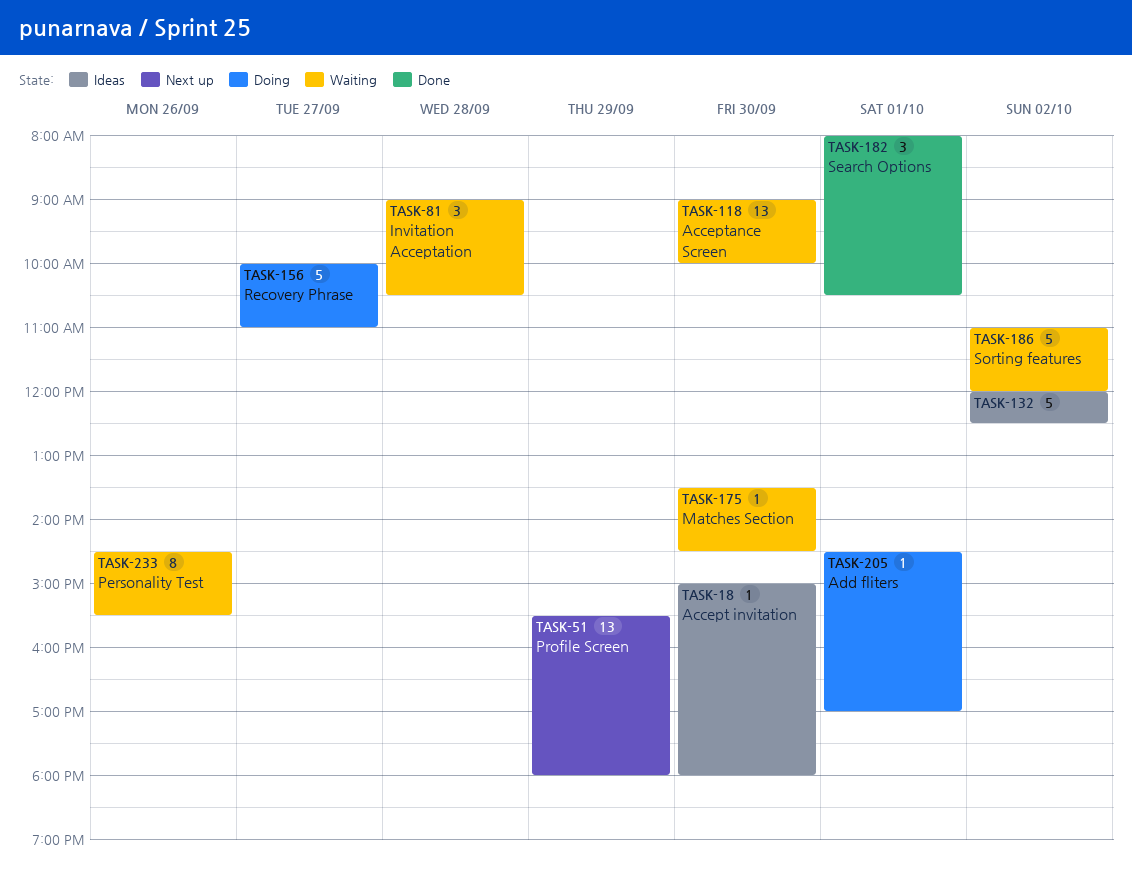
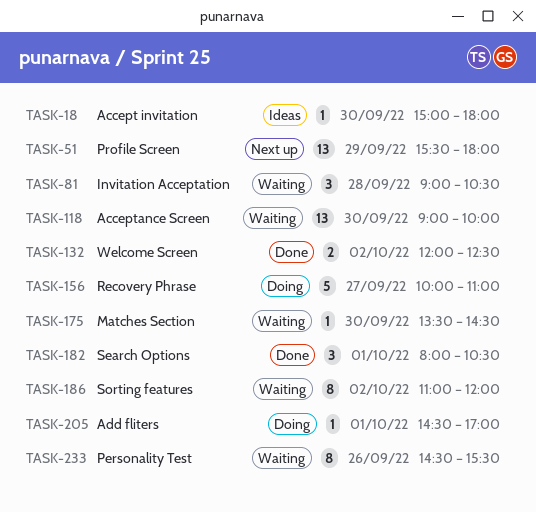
TASK-132, status: Ideas -> Done
TASK-132, estimate: 5 -> 2
TASK-186, estimate: 5 -> 8

